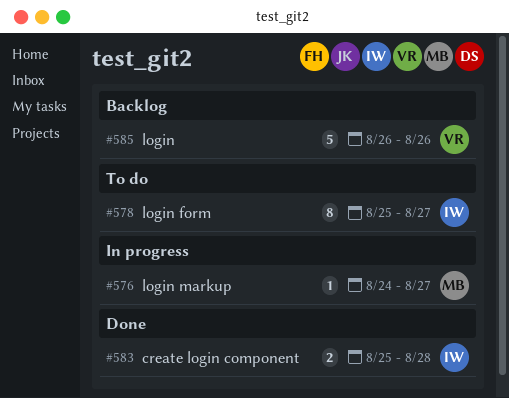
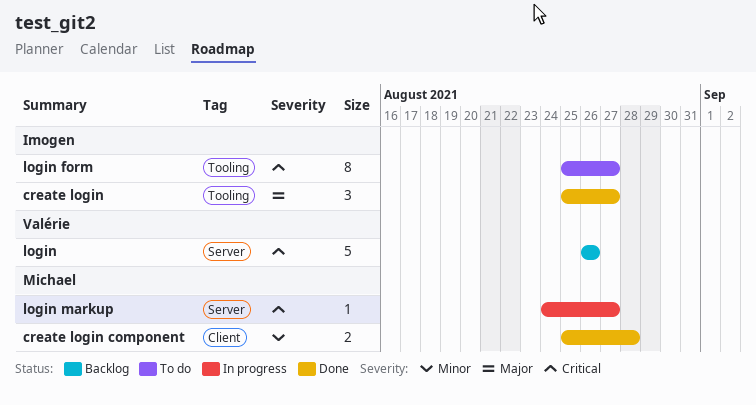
create login: none -> present
create login component, owner: Imogen -> Michael

